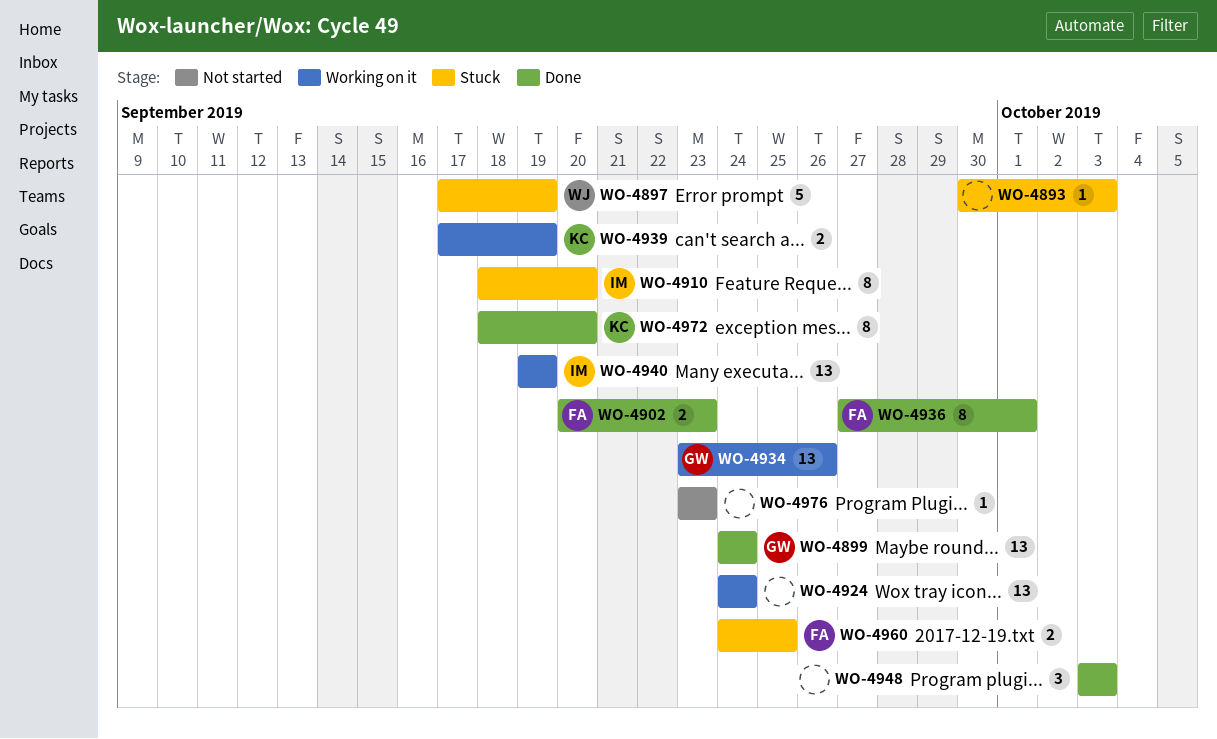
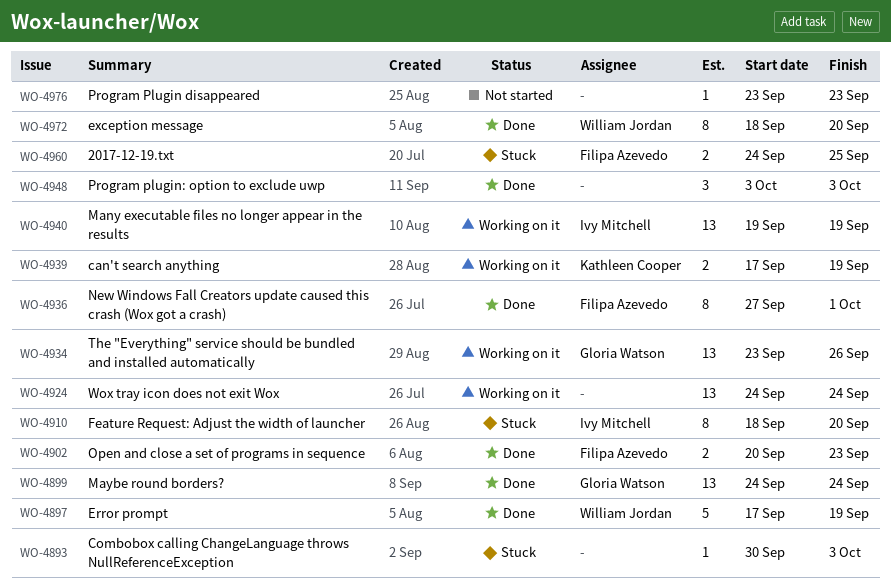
WO-4897, status: Stuck -> Done
WO-4972, owner: Kathleen Cooper -> William Jordan

